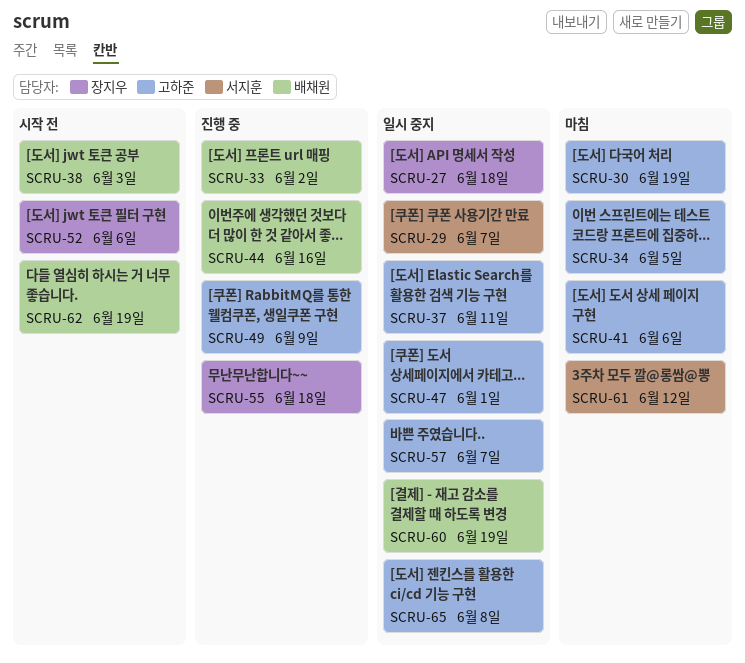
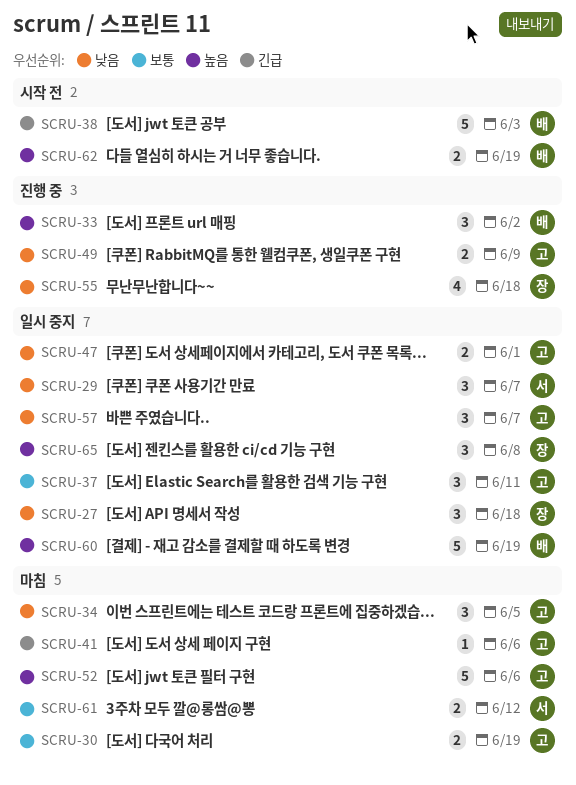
SCRU-44: present -> none
SCRU-52, status: 시작 전 -> 마침
SCRU-52, owner: 장지우 -> 고하준
SCRU-65, owner: 고하준 -> 장지우

